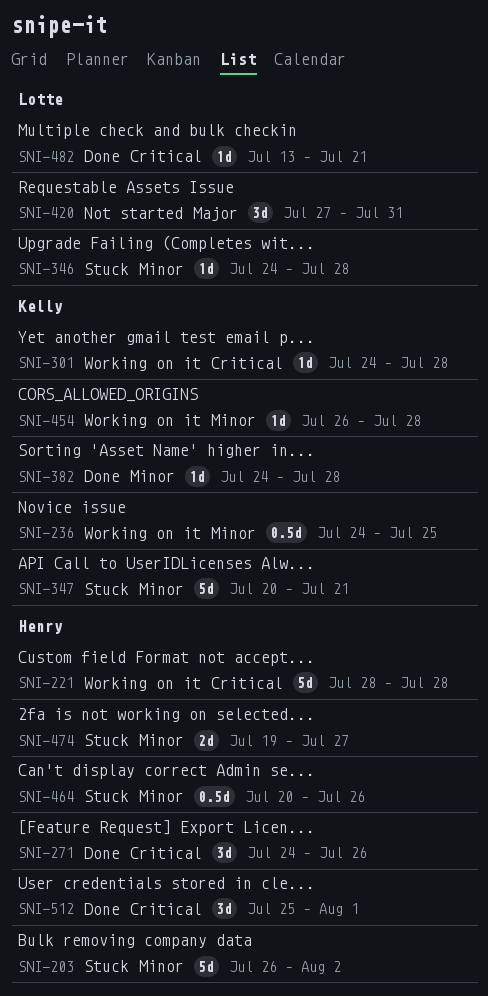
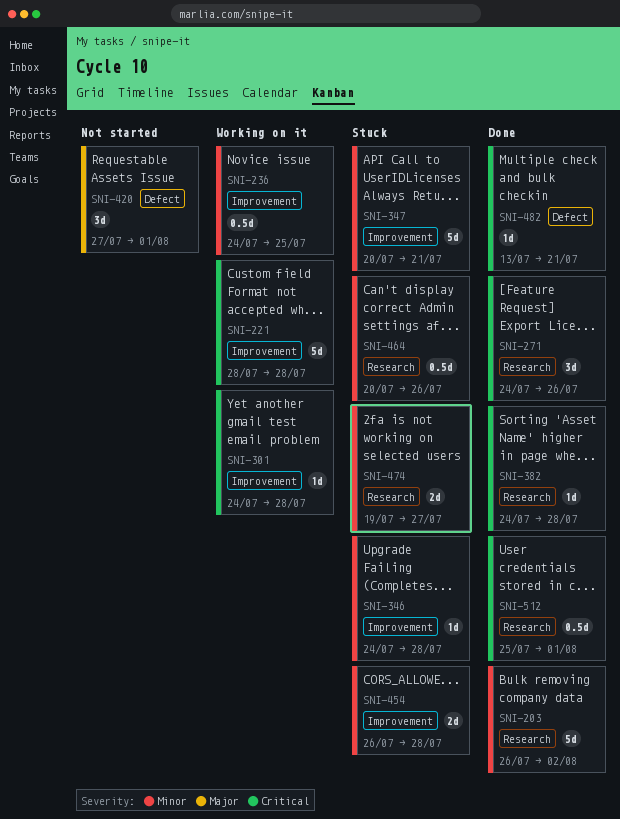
SNI-203, status: Stuck -> Done
SNI-382, priority: Minor -> Critical
SNI-420, due: Jul 31 -> Aug 1
SNI-454, status: Working on it -> Stuck
SNI-454, estimate: 1d -> 2d
SNI-512, estimate: 3d -> 0.5d

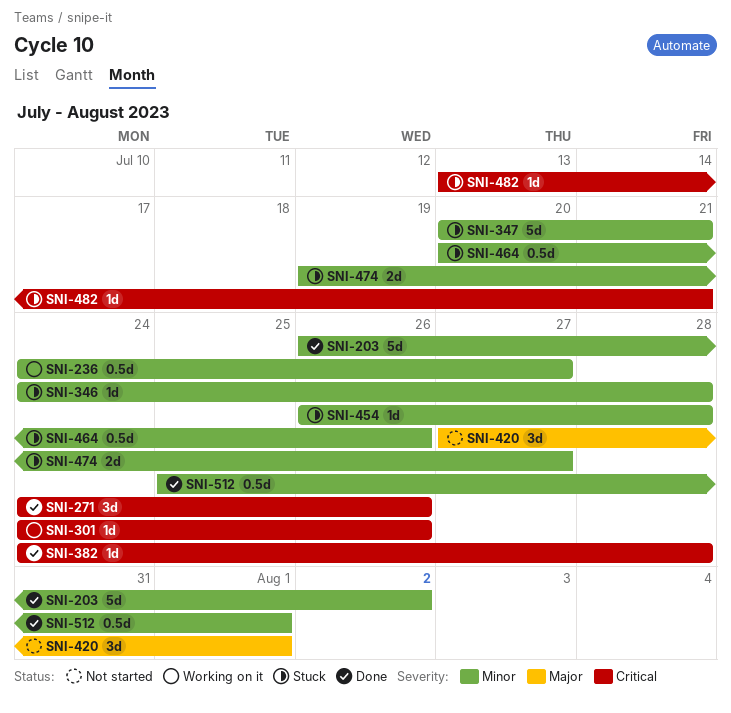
SNI-221: present -> none
SNI-236, due: Jul 25 -> Jul 27
SNI-301, due: Jul 28 -> Jul 26
SNI-454, estimate: 2d -> 1d
SNI-482, status: Done -> Stuck
SNI-512, priority: Critical -> Minor

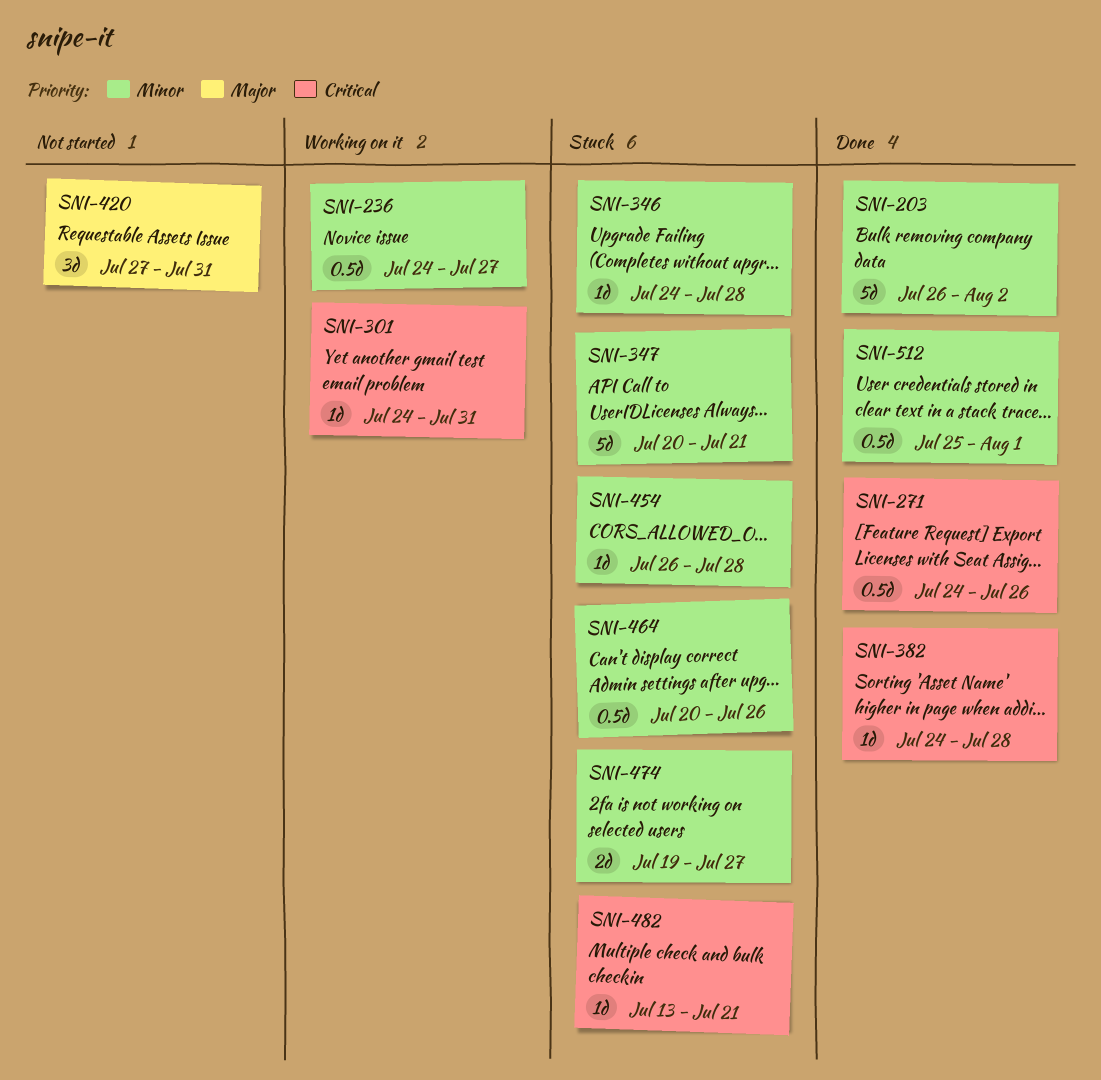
SNI-271, estimate: 3d -> 0.5d
SNI-301, due: Jul 26 -> Jul 31
SNI-420, due: Aug 1 -> Jul 31

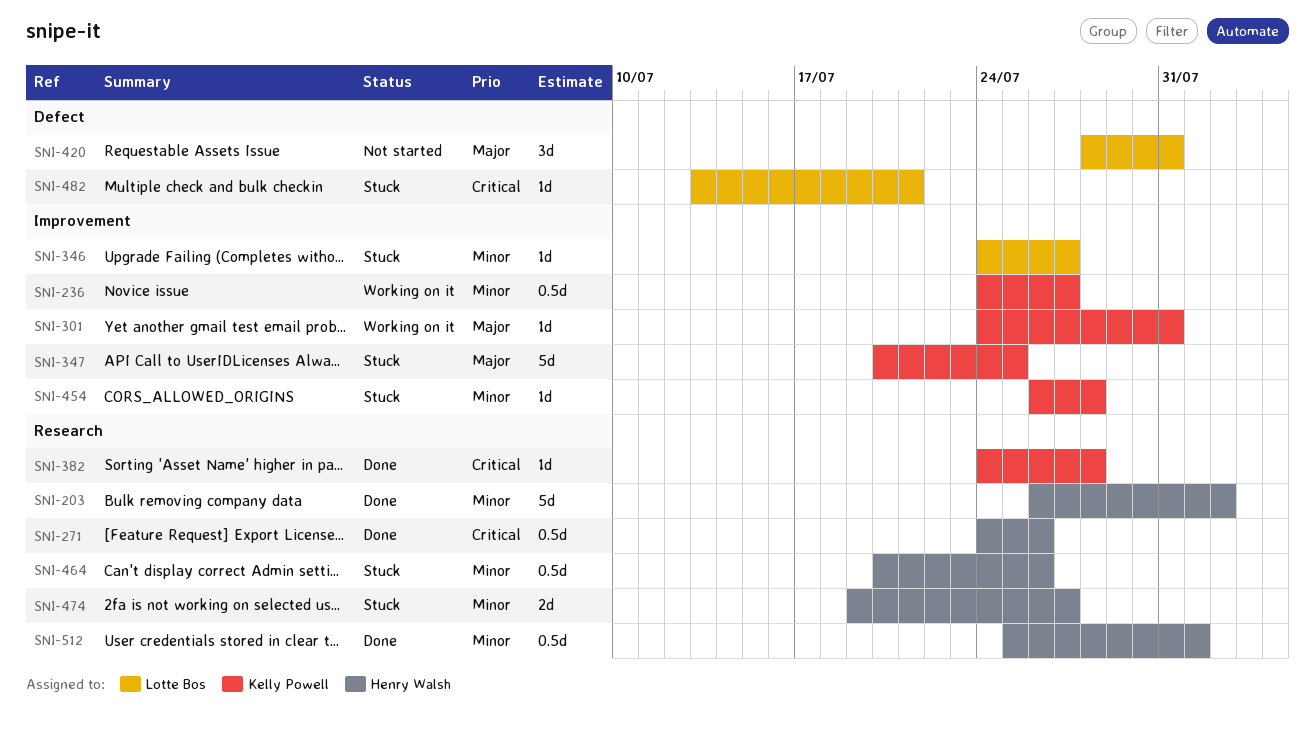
SNI-301, priority: Critical -> Major
SNI-346, due: Jul 28 -> Jul 27
SNI-347, priority: Minor -> Major
SNI-347, due: Jul 21 -> Jul 25
SNI-420, start: Jul 27 -> Jul 28

